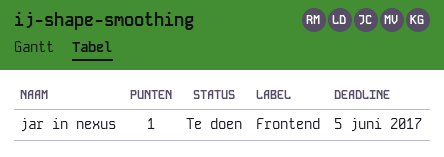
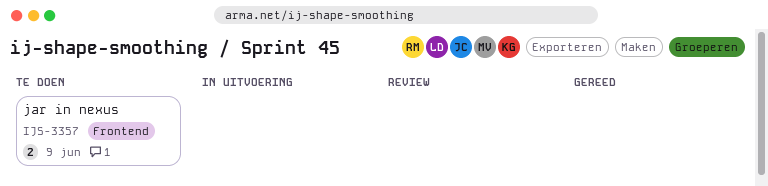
jar in nexus, estimate: 1 -> 2
jar in nexus, due: Jun 5 -> Jun 9

